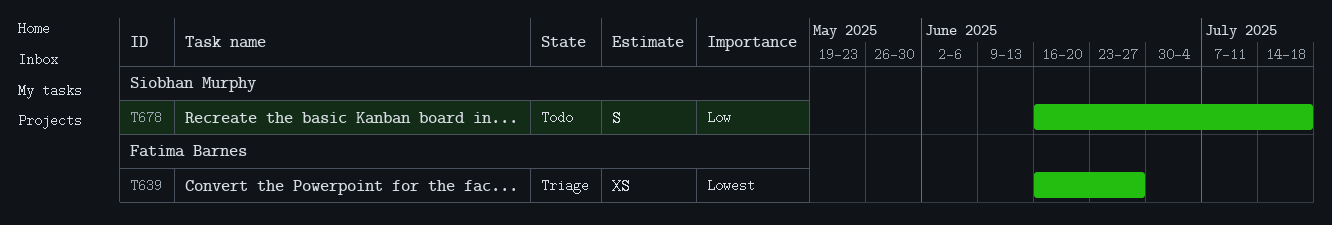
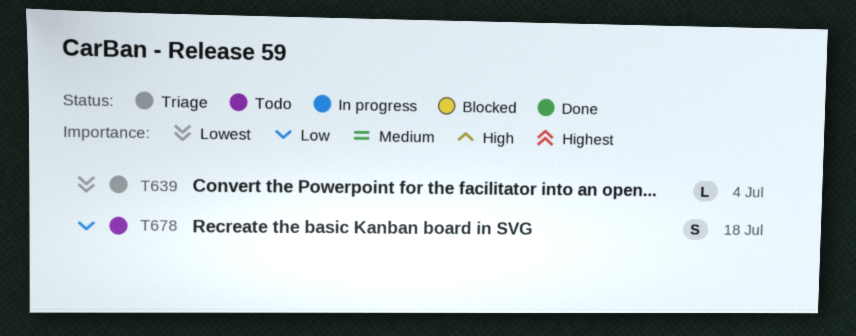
T639, estimate: XS -> L
T639, due: Jun 27 -> Jul 4

